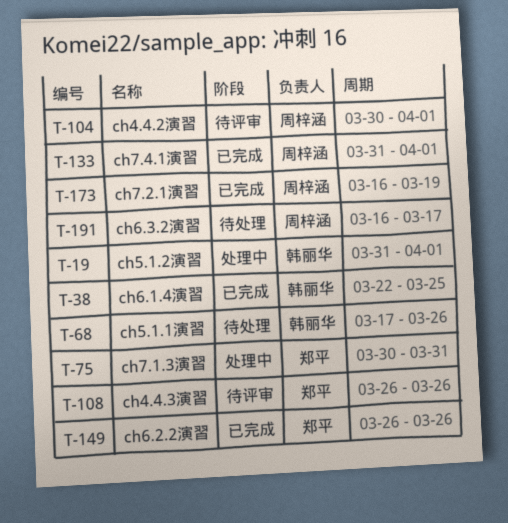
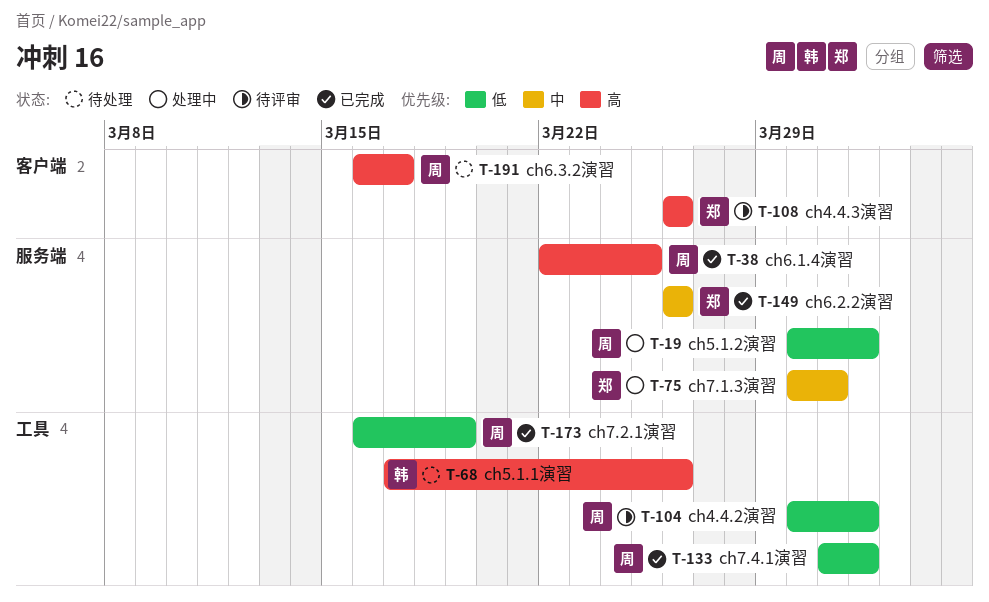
T-19, owner: 韩丽华 -> 周梓涵
T-19, start: Mar 31 -> Mar 30
T-38, owner: 韩丽华 -> 周梓涵

